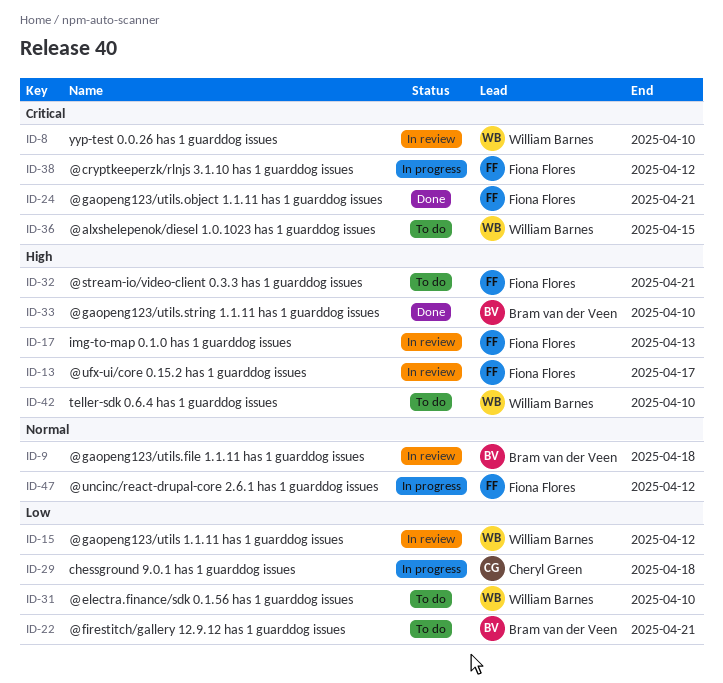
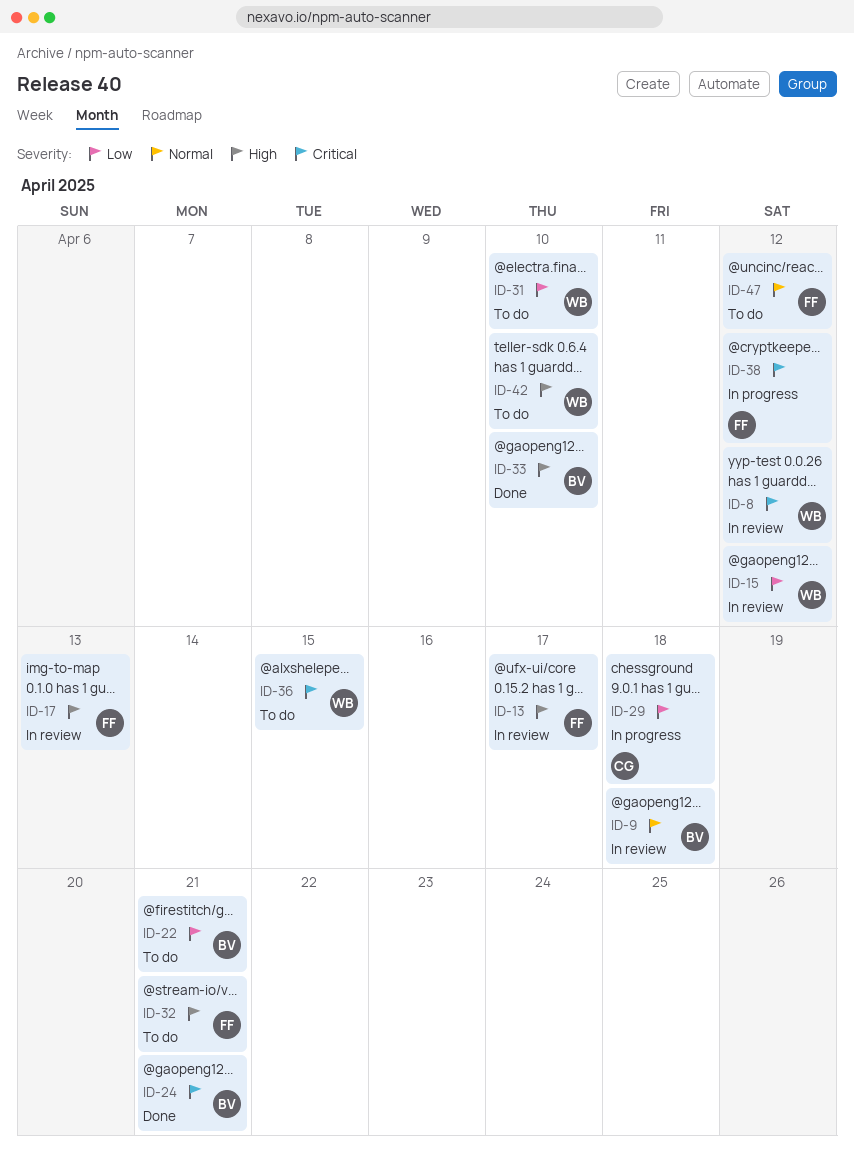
ID-8, due: Apr 10 -> Apr 12
ID-24, owner: Fiona Flores -> Bram van der Veen
ID-47, status: In progress -> To do

